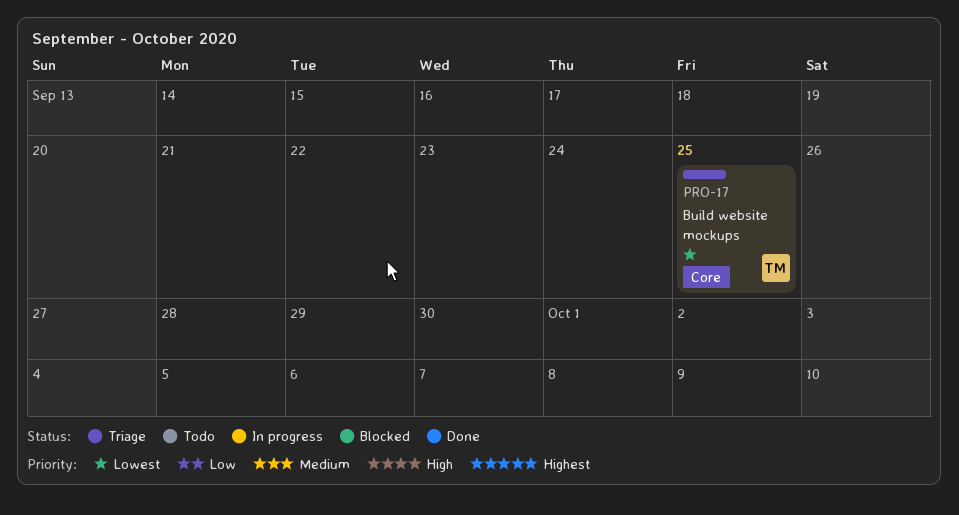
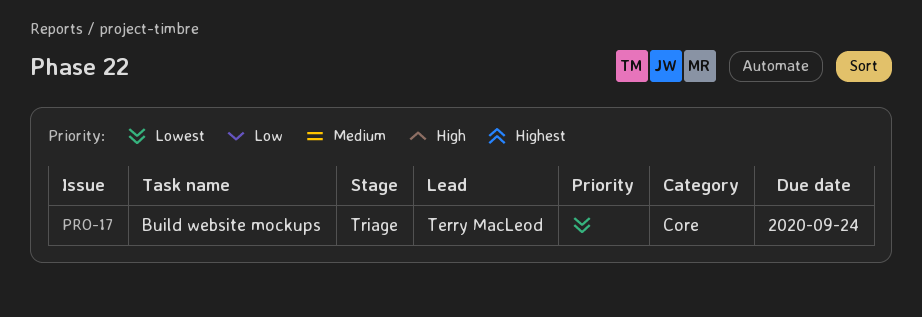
PRO-17, due: Sep 25 -> Sep 24

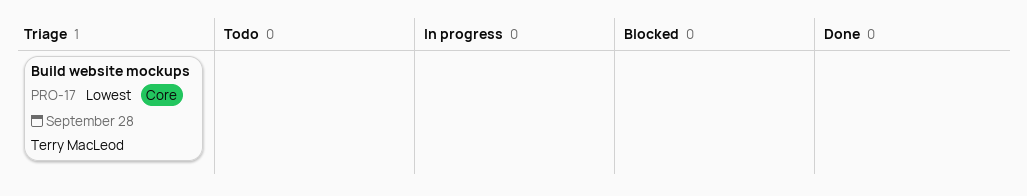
PRO-17, due: Sep 24 -> Sep 28

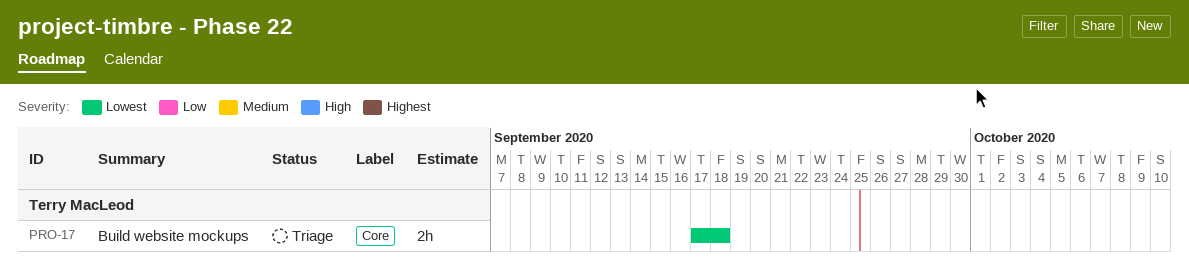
PRO-17, due: Sep 28 -> Sep 18

